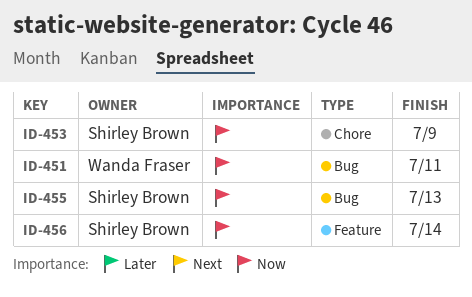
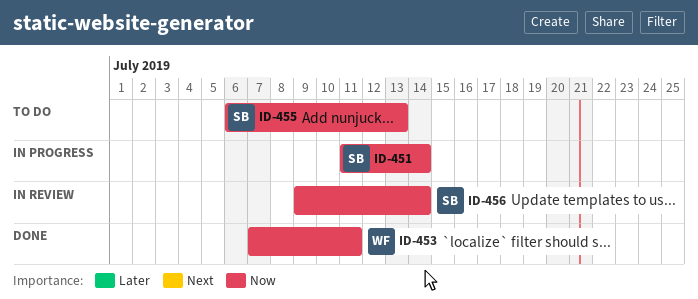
ID-451, owner: Wanda Fraser -> Shirley Brown
ID-451, due: Jul 11 -> Jul 14
ID-453, owner: Shirley Brown -> Wanda Fraser
ID-453, due: Jul 9 -> Jul 11

